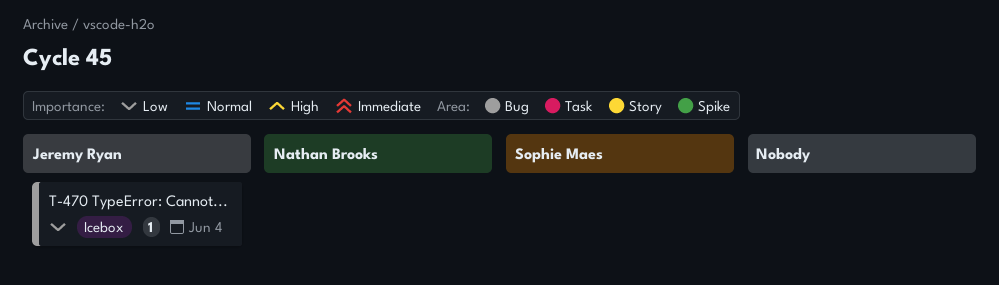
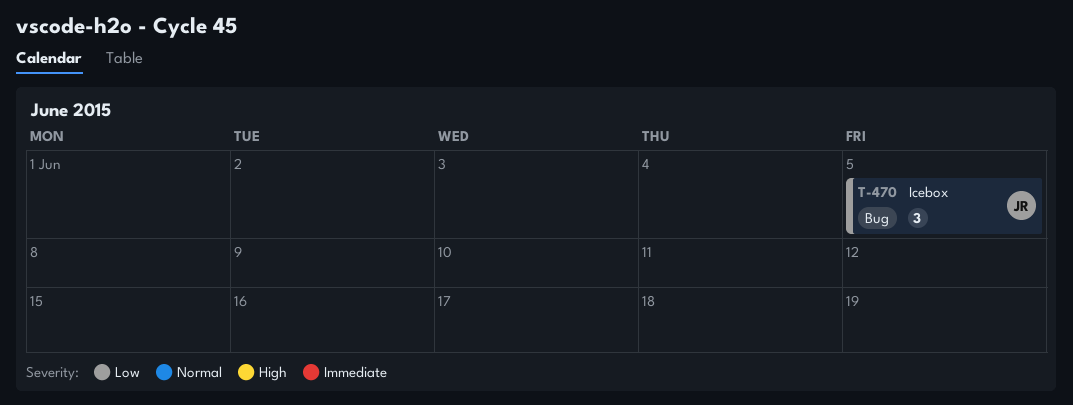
T-470, estimate: 1 -> 3
T-470, due: Jun 4 -> Jun 5

